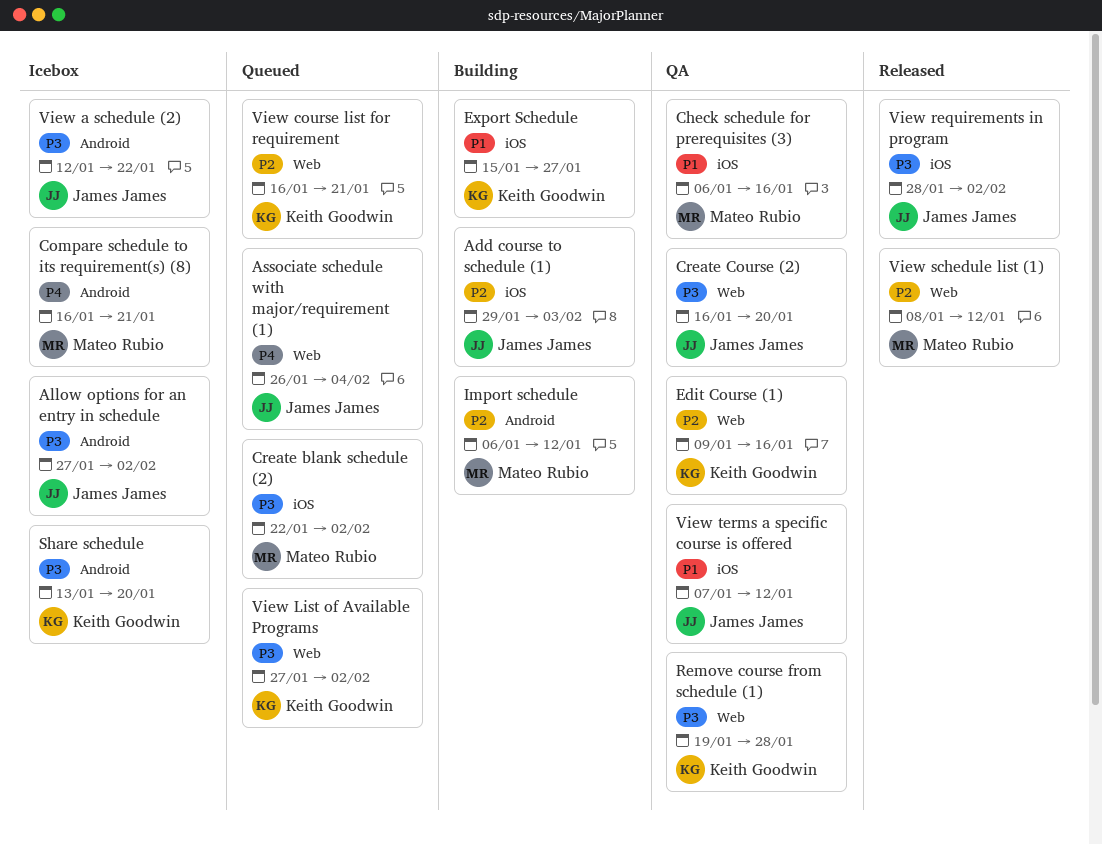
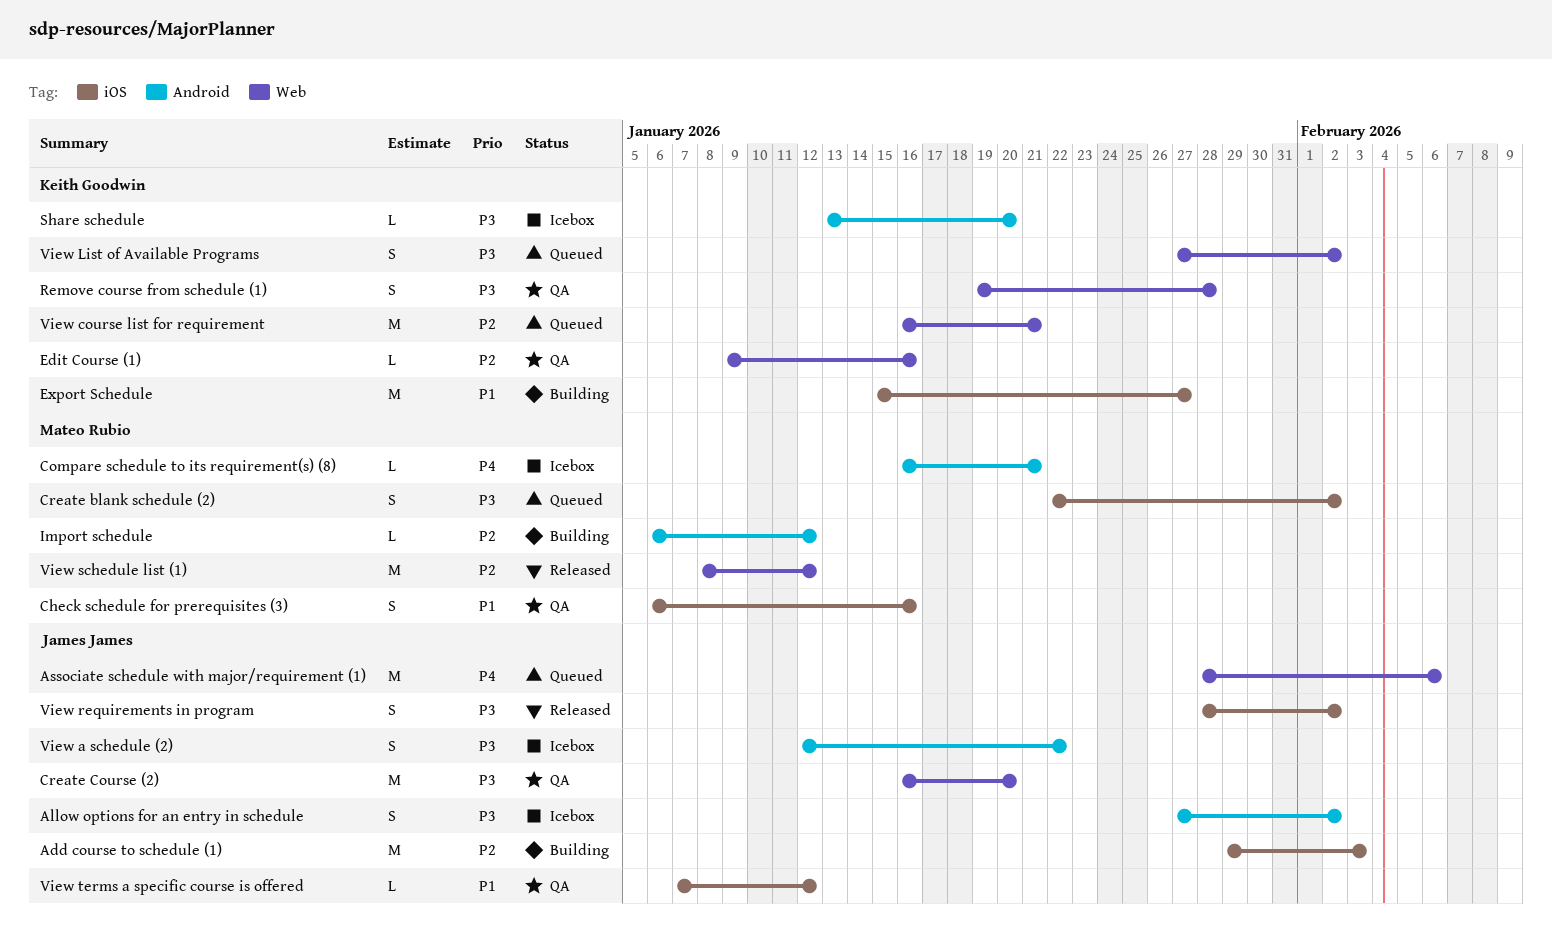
Associate schedule with major/requirement (1), start: Jan 26 -> Jan 28
Associate schedule with major/requirement (1), due: Feb 4 -> Feb 6

